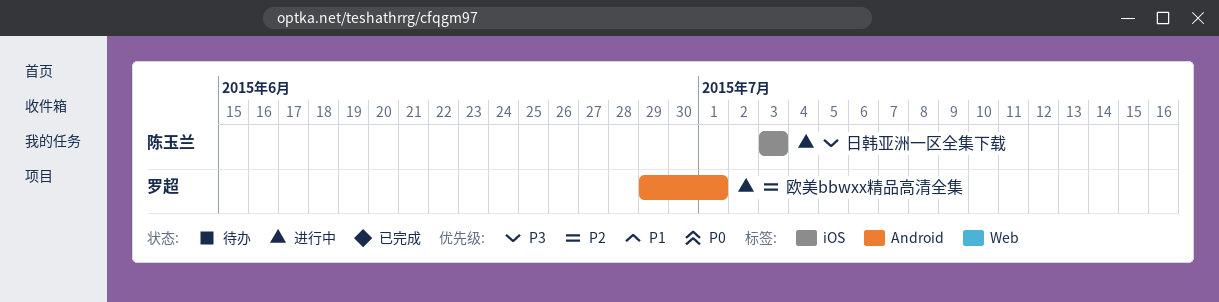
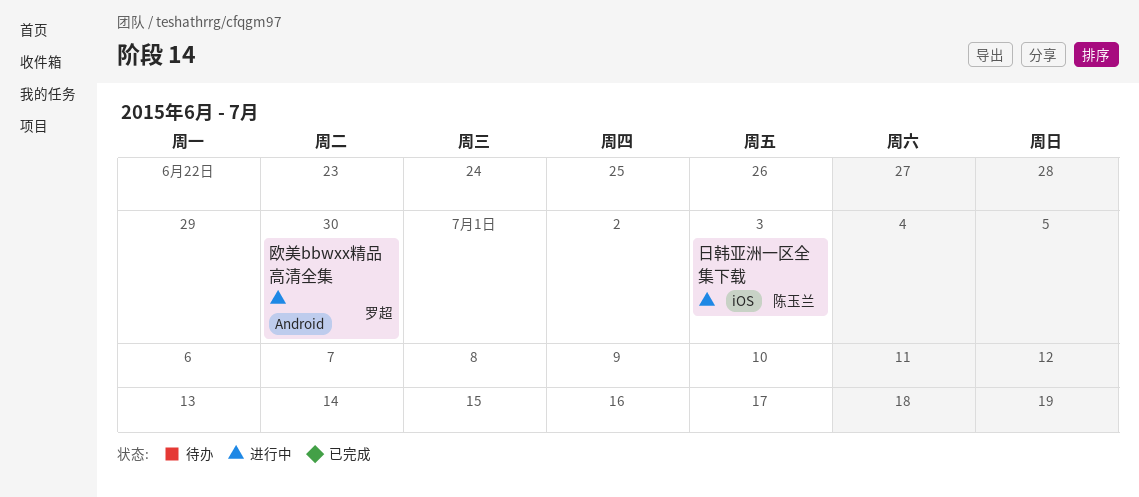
欧美bbwxx精品高清全集, due: Jul 1 -> Jun 30

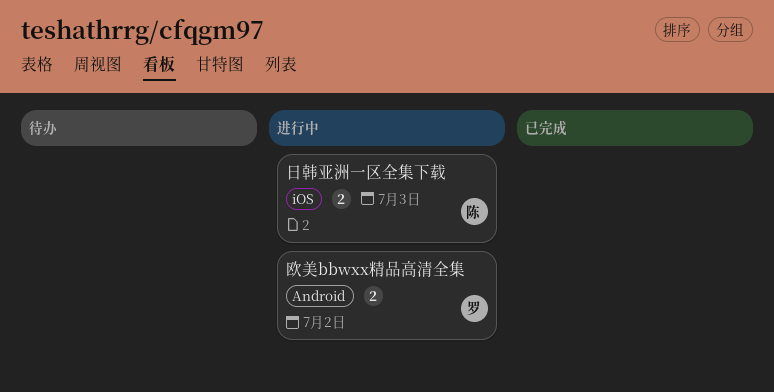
欧美bbwxx精品高清全集, due: Jun 30 -> Jul 2

